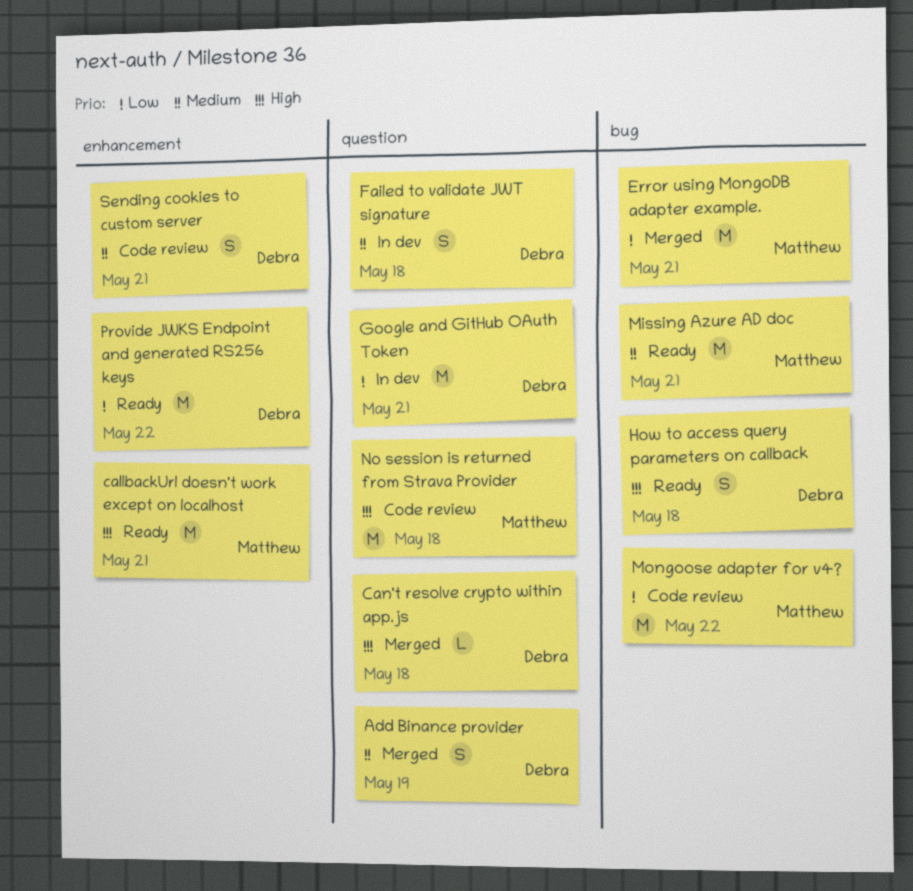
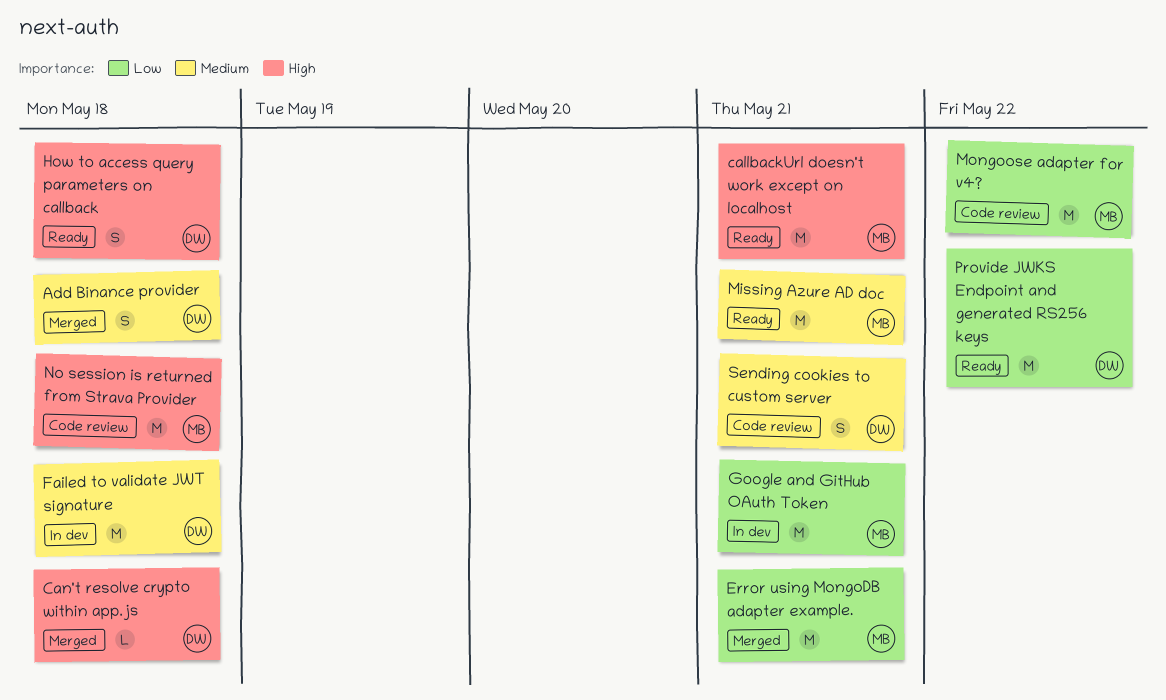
Add Binance provider, due: May 19 -> May 18
Failed to validate JWT signature, estimate: S -> M
Google and GitHub OAuth Token, owner: Debra -> Matthew

